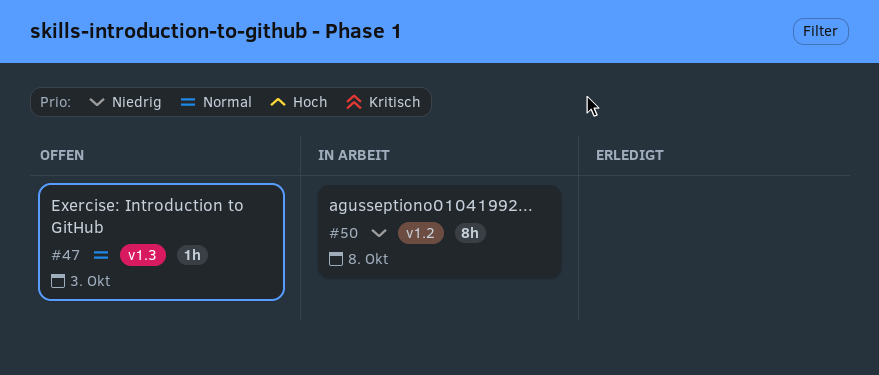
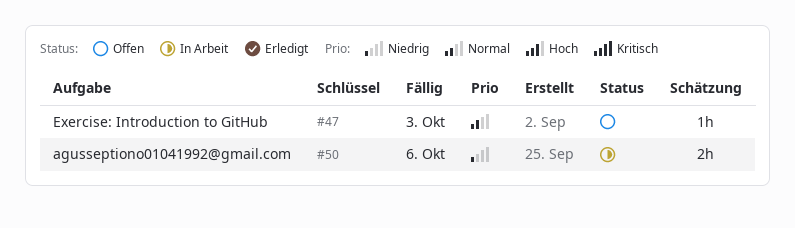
#50, estimate: 8h -> 2h
#50, due: Oct 8 -> Oct 6

